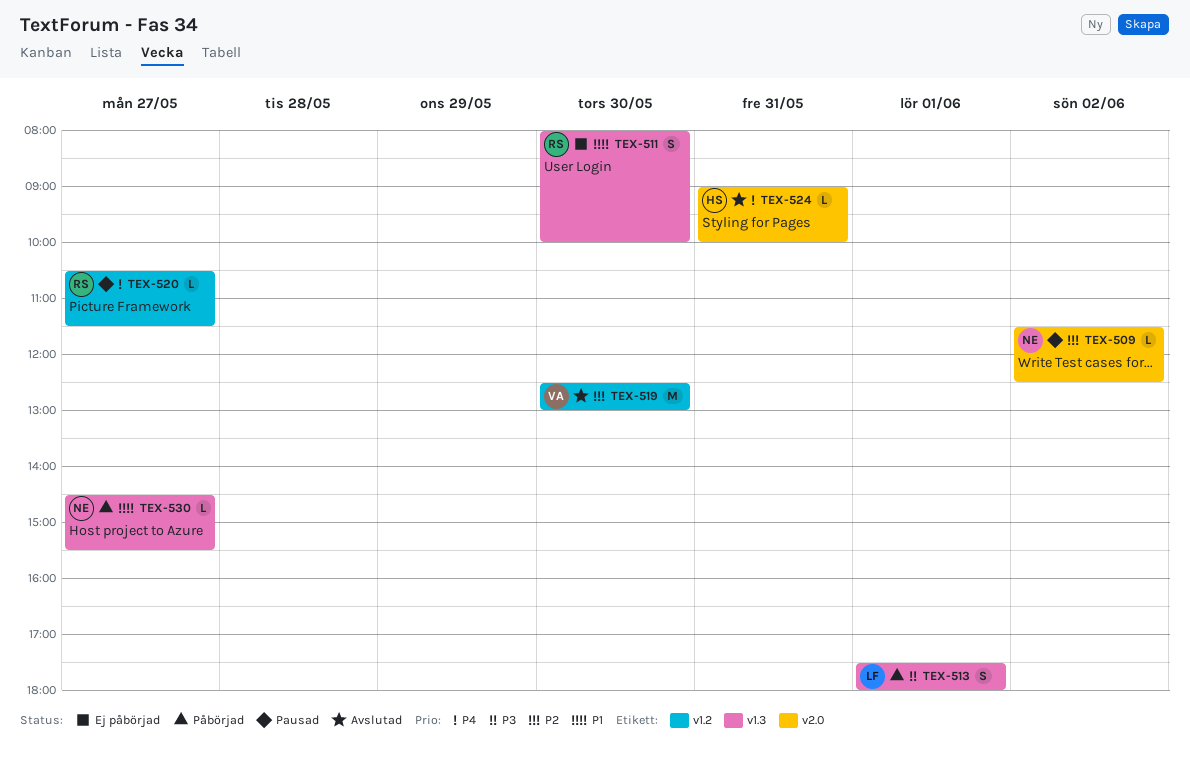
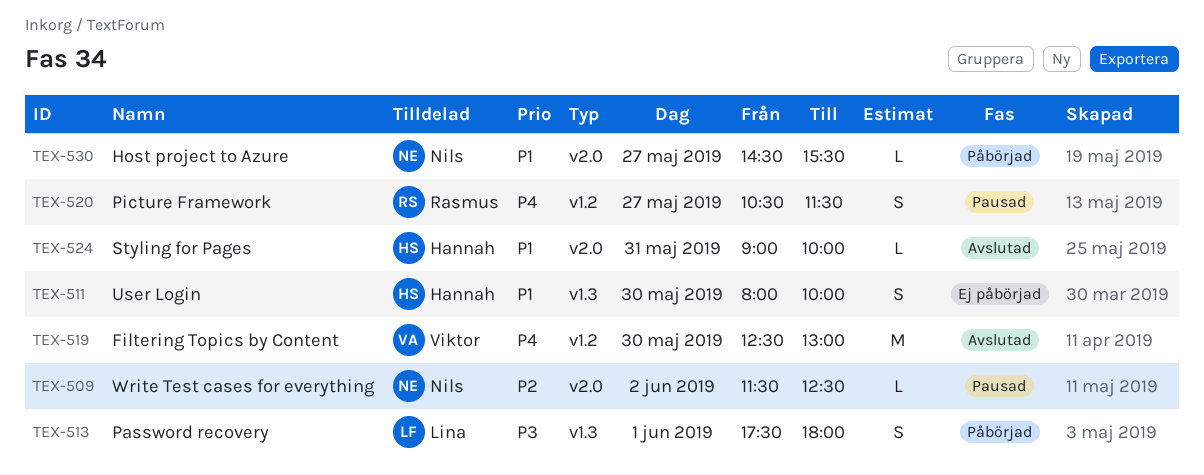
TEX-511, owner: Rasmus -> Hannah
TEX-519, priority: P2 -> P4
TEX-520, estimate: L -> S
TEX-524, priority: P4 -> P1
TEX-530, label: v1.3 -> v2.0

